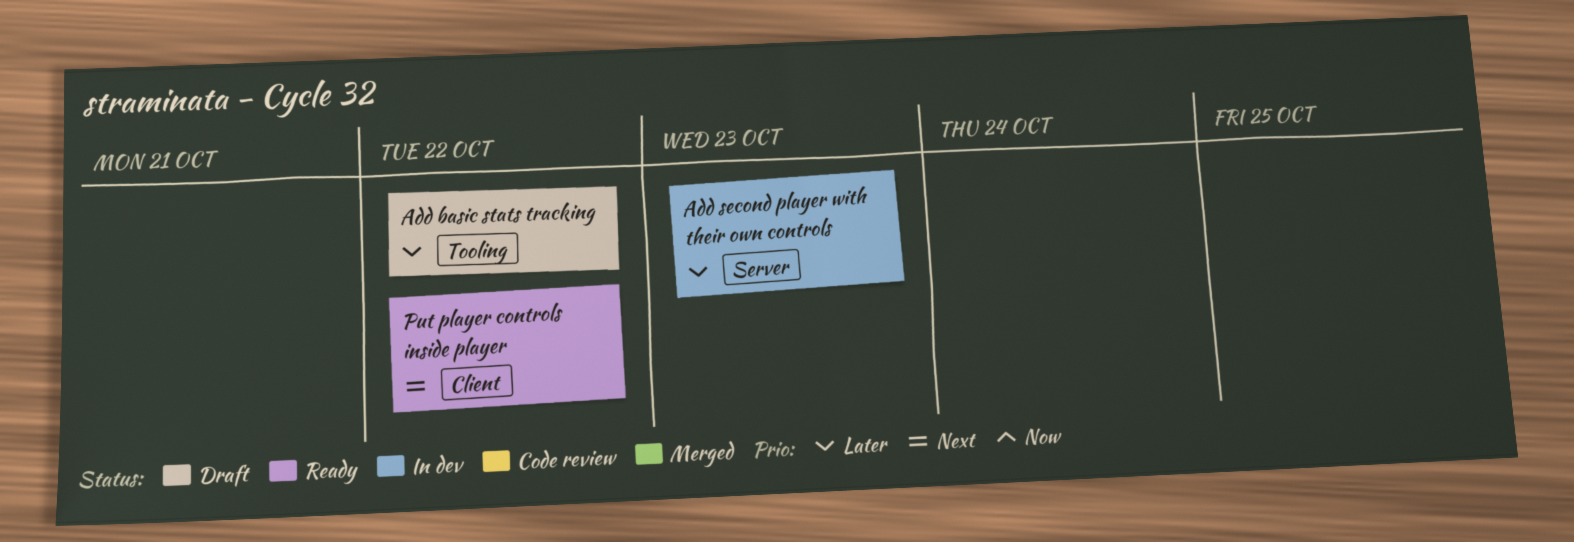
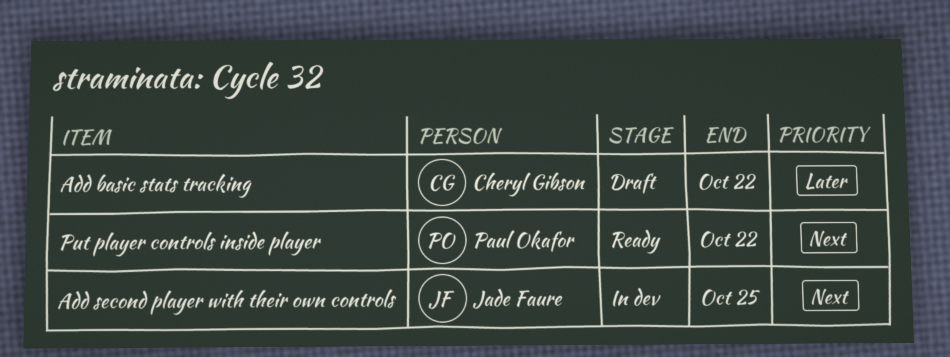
Add second player with their own controls, priority: Later -> Next
Add second player with their own controls, due: Oct 23 -> Oct 25

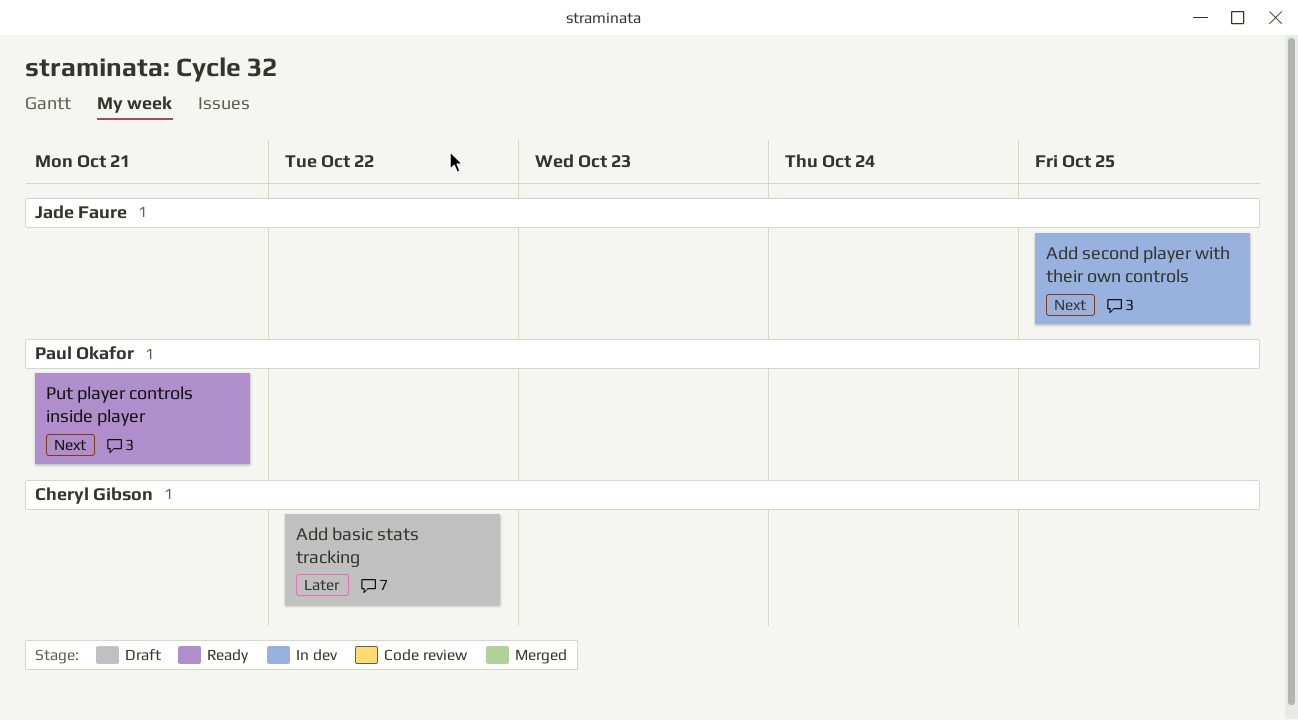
Put player controls inside player, due: Oct 22 -> Oct 21

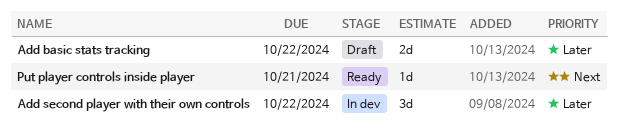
Add second player with their own controls, priority: Next -> Later
Add second player with their own controls, due: Oct 25 -> Oct 22

